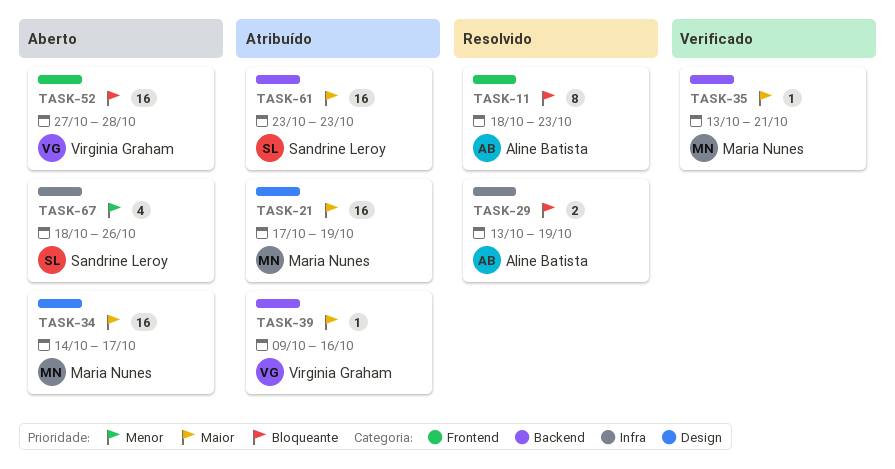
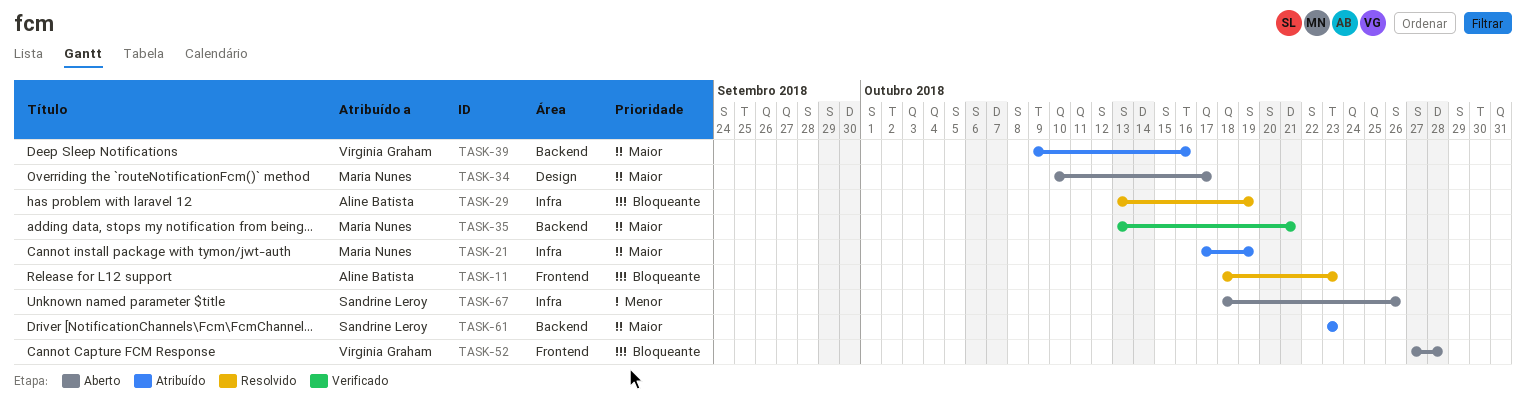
TASK-21, label: Design -> Infra
TASK-34, start: Oct 14 -> Oct 10

